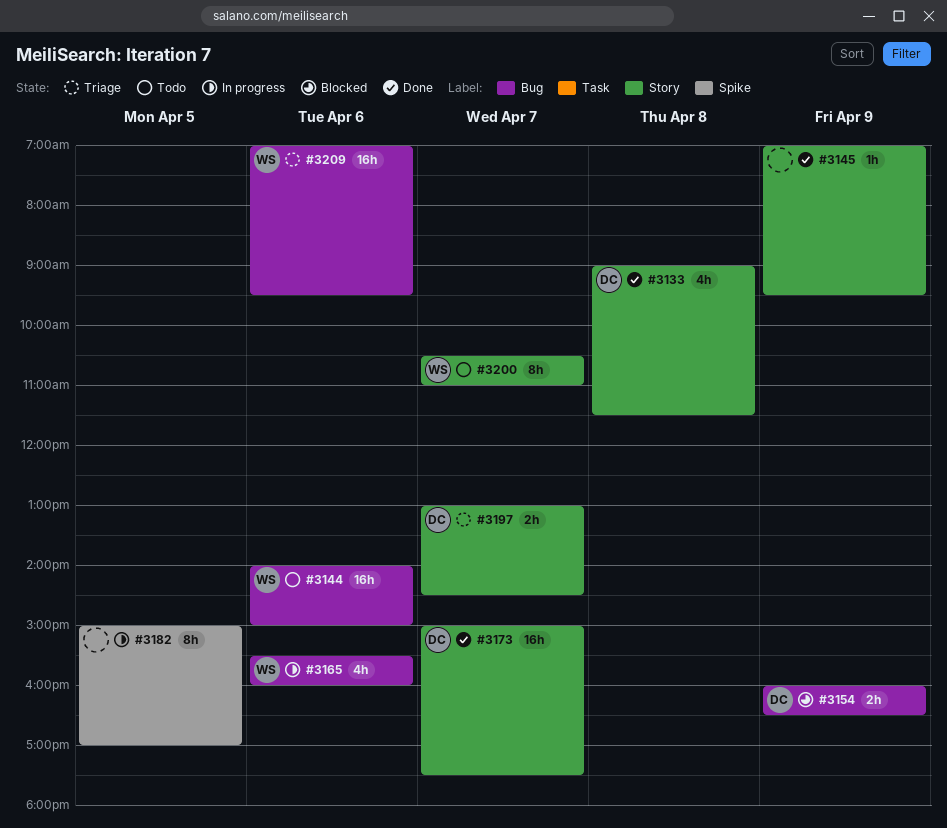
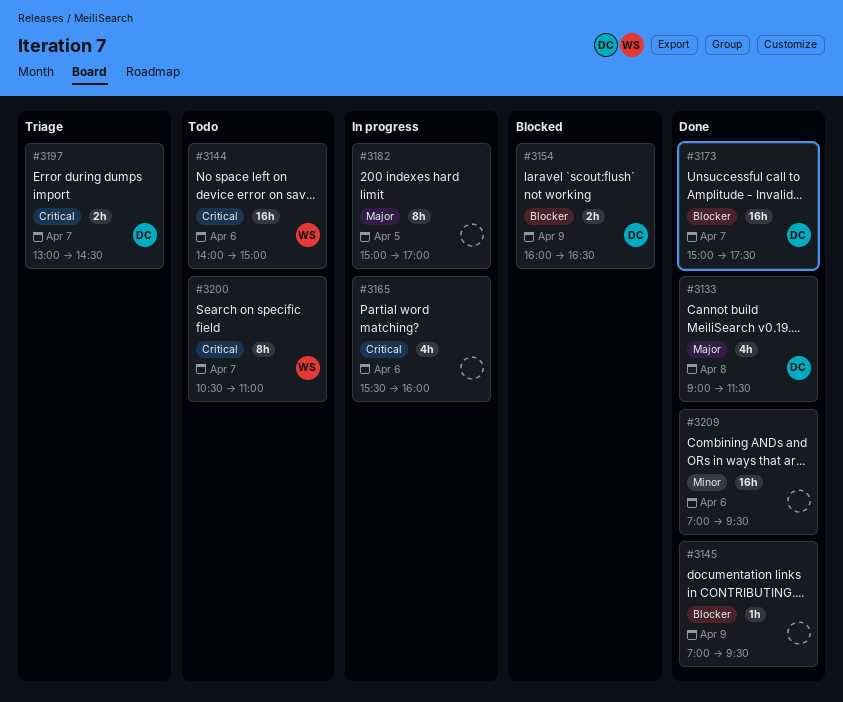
#3165, owner: WS -> none
#3209, status: Triage -> Done
#3209, owner: WS -> none

